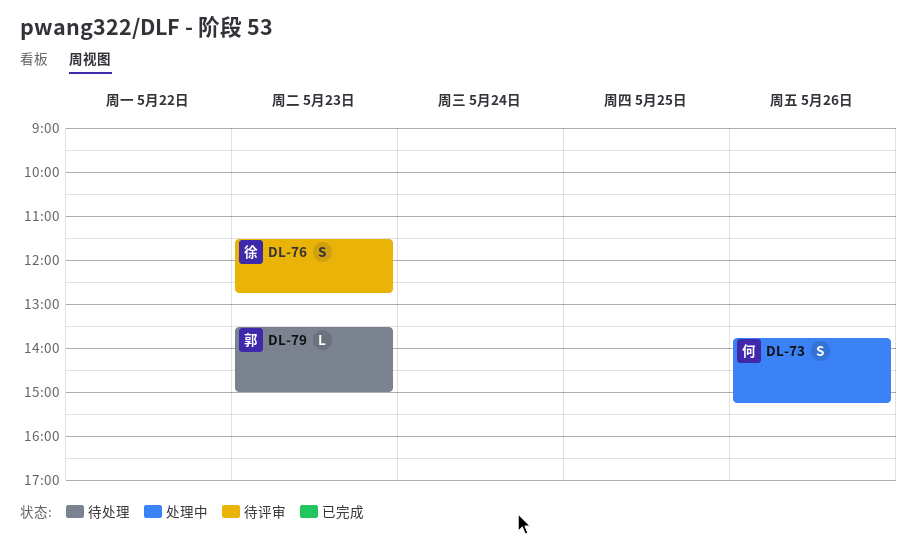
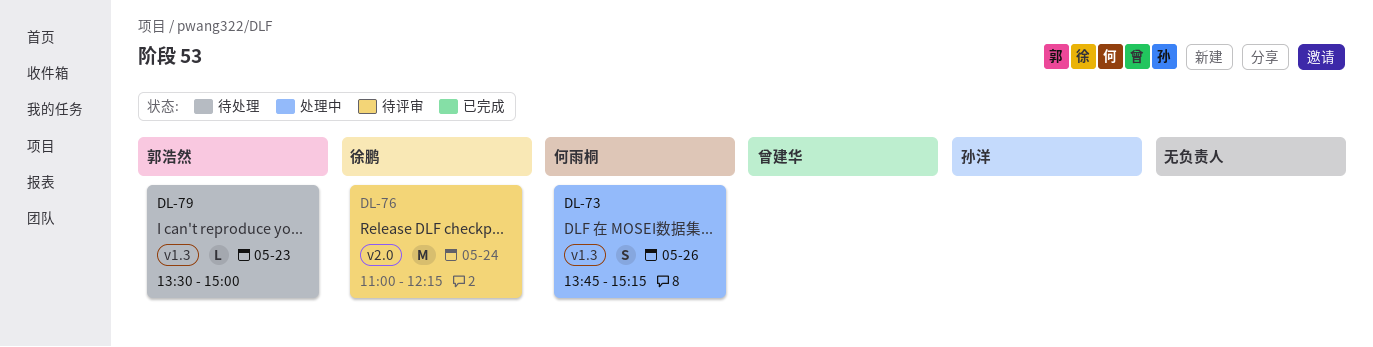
DL-76, estimate: S -> M
DL-76, day: May 23 -> May 24
DL-76, begins: 11:30 -> 11:00
DL-76, ends: 12:45 -> 12:15

